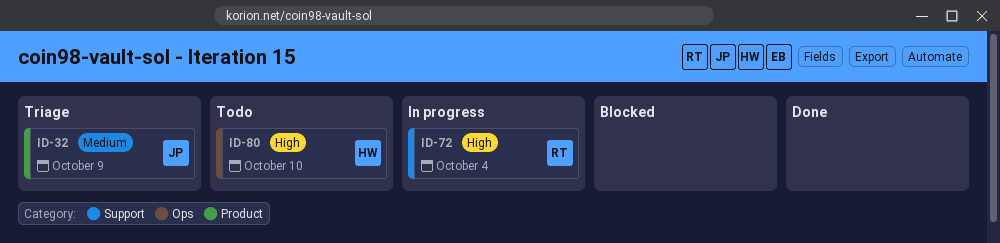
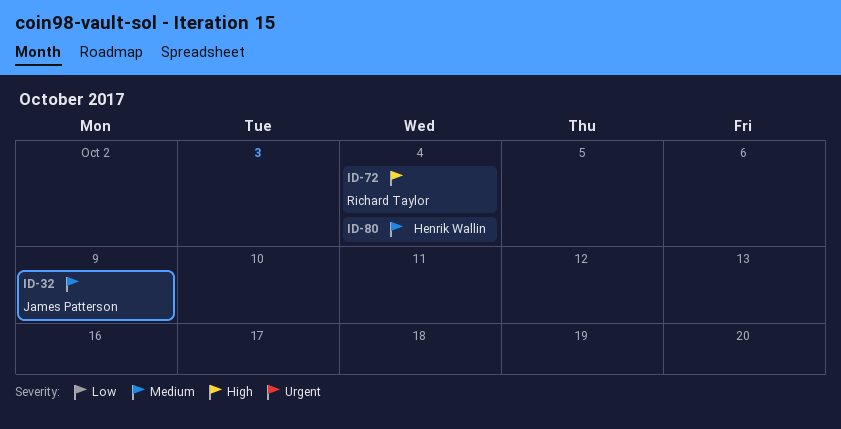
ID-80, priority: High -> Medium
ID-80, due: Oct 10 -> Oct 4

